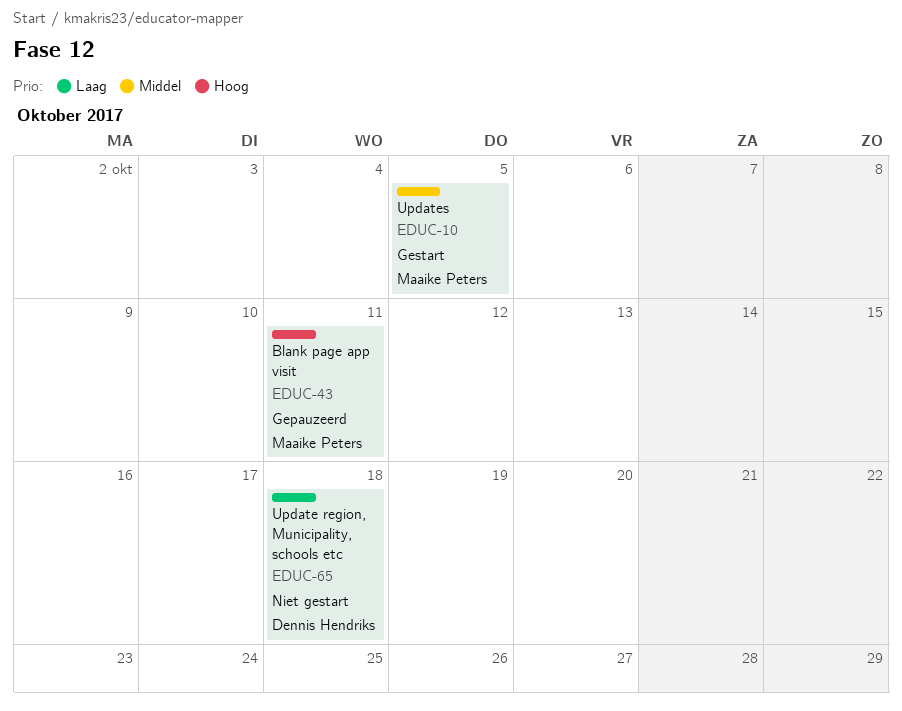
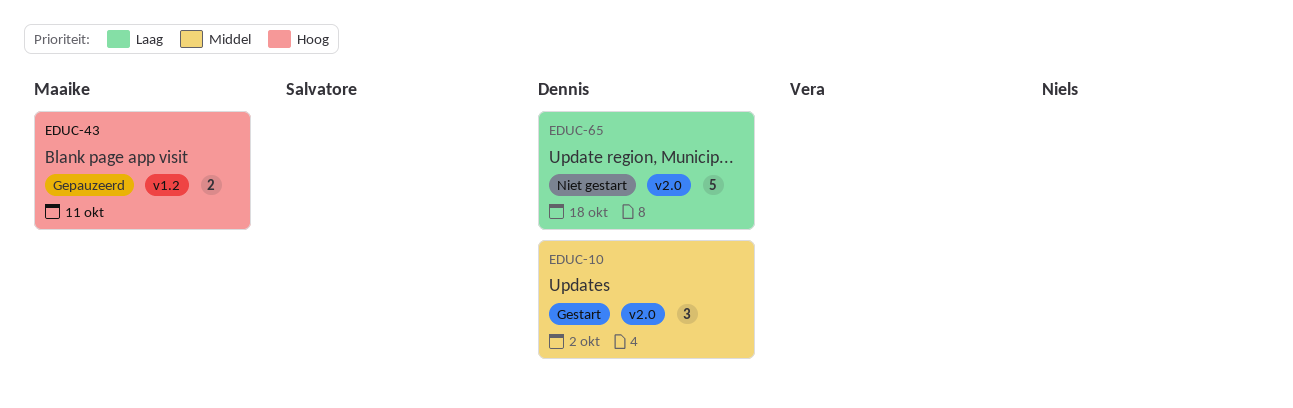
EDUC-10, owner: Maaike Peters -> Dennis Hendriks
EDUC-10, due: Oct 5 -> Oct 2

